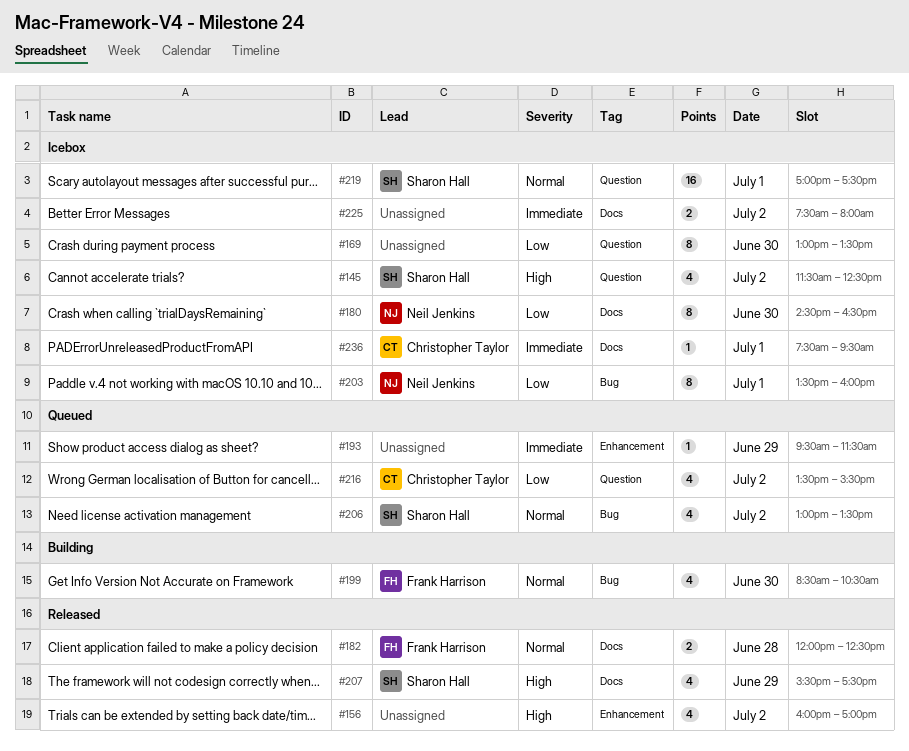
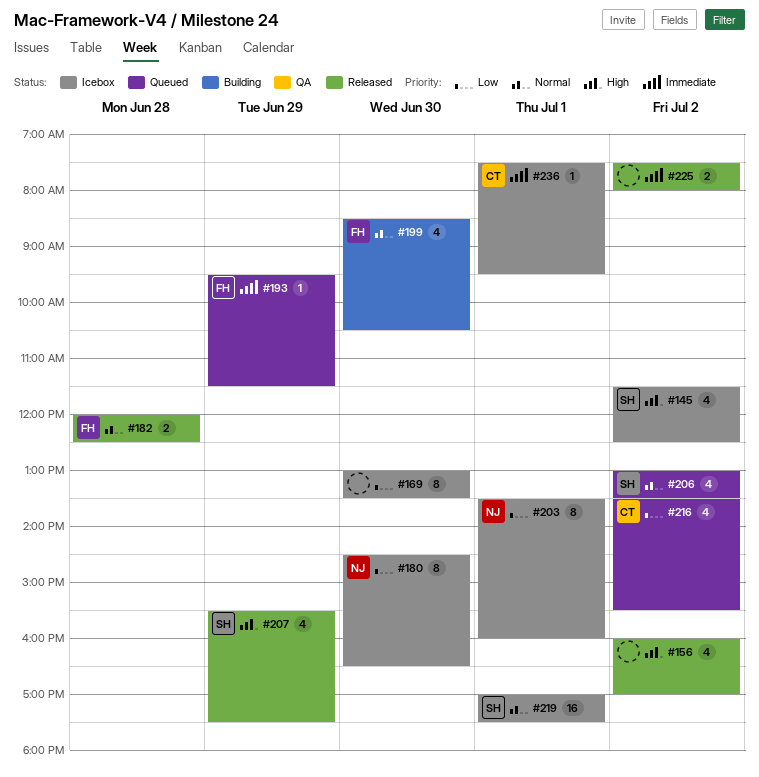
#193, owner: none -> Frank Harrison
#225, status: Icebox -> Released

